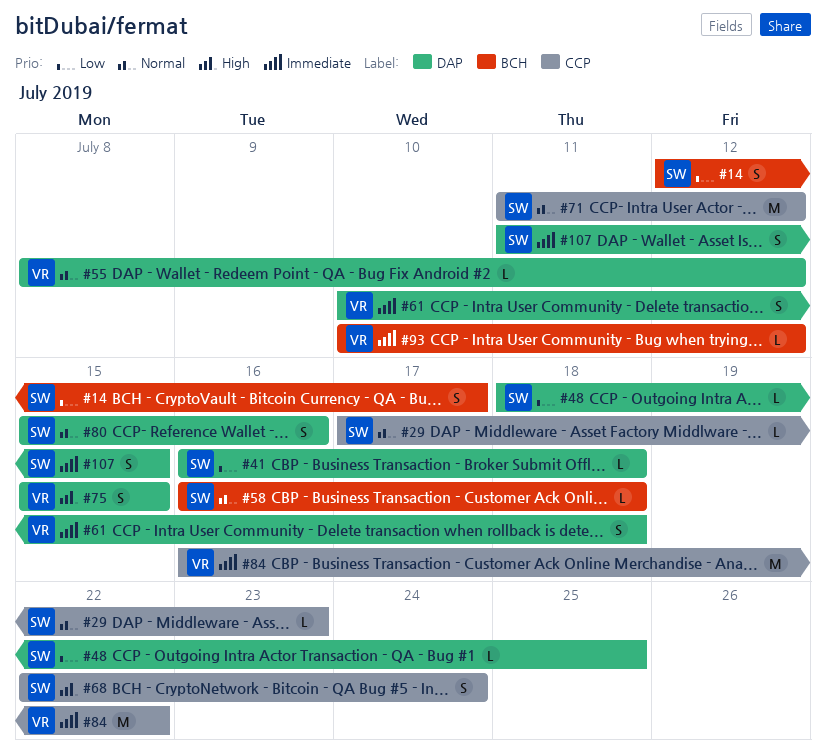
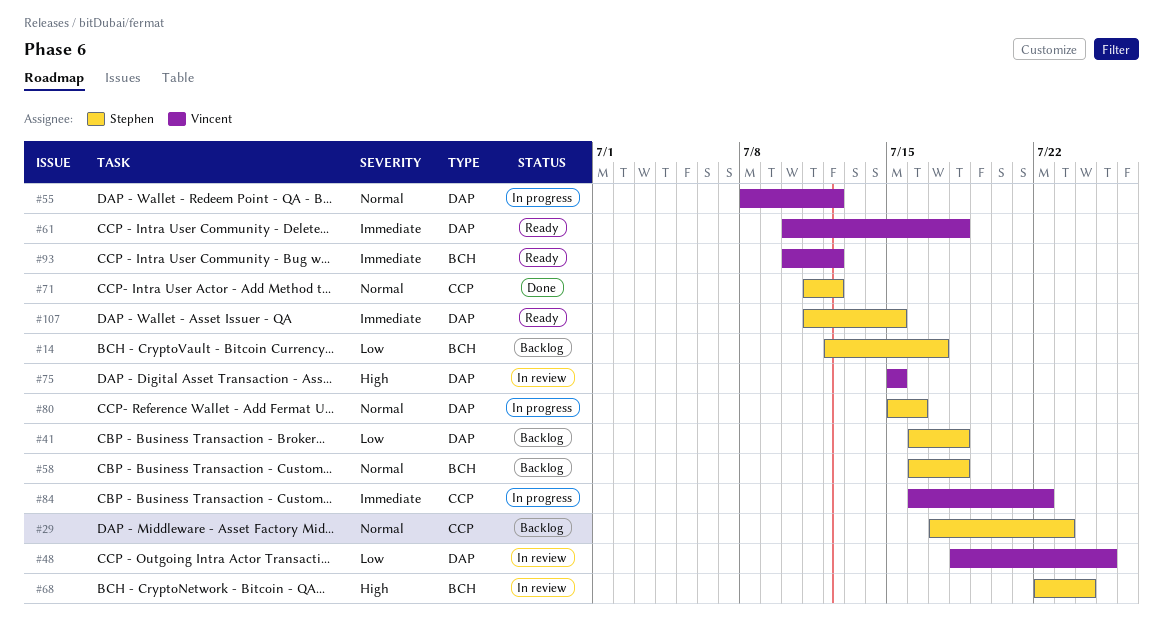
#48, owner: Stephen -> Vincent
#68, label: CCP -> BCH

